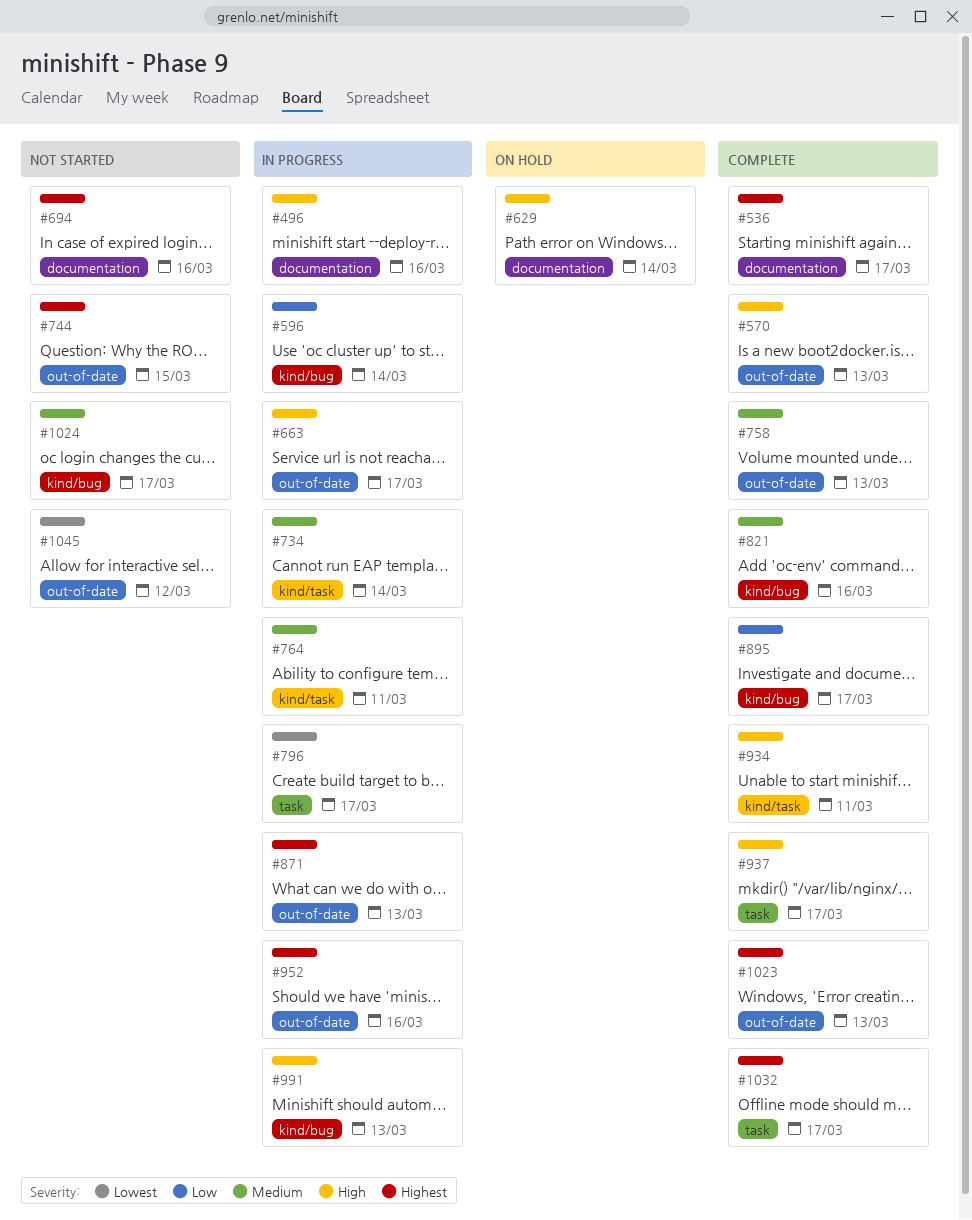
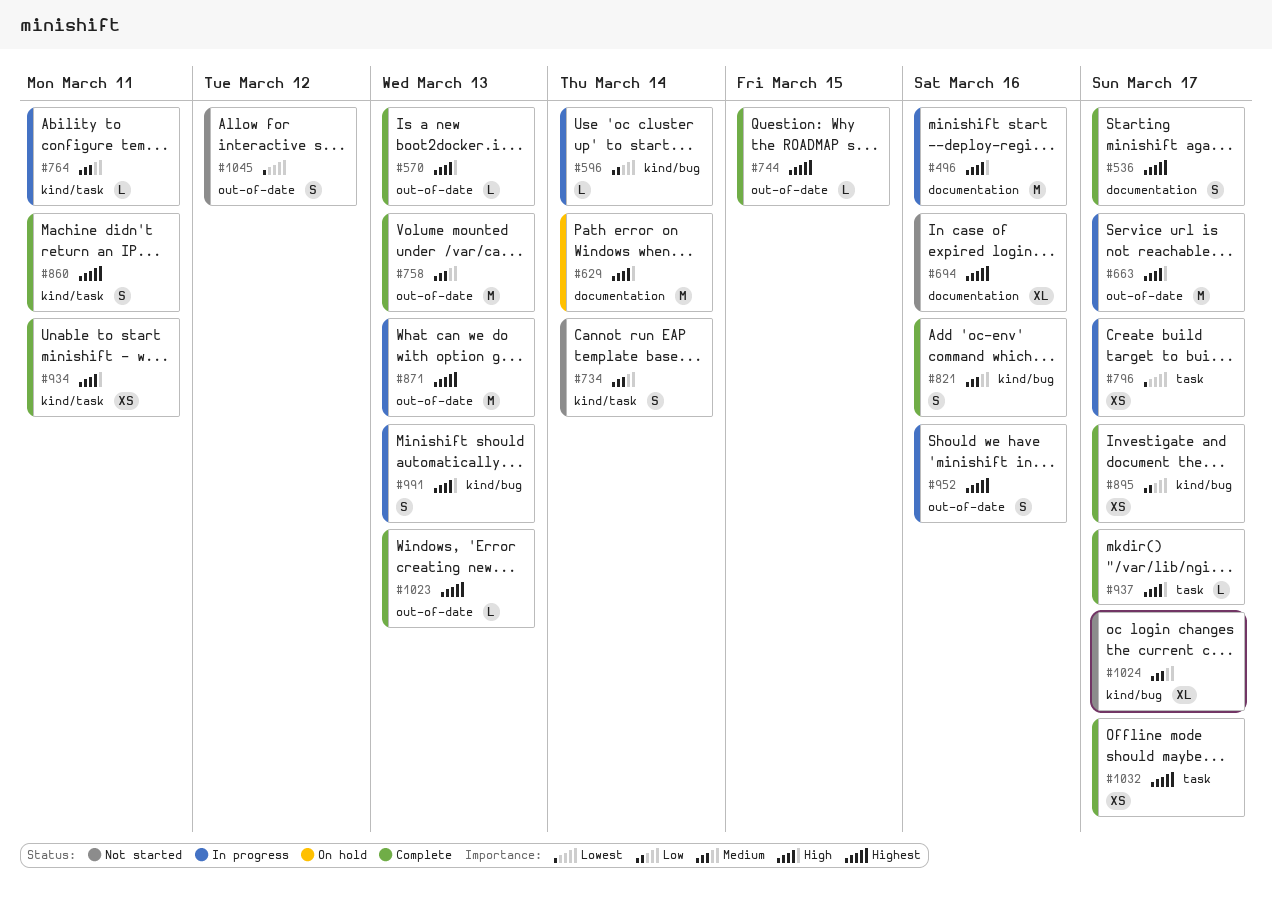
#734, status: In progress -> Not started
#744, status: Not started -> Complete
#860: none -> present

